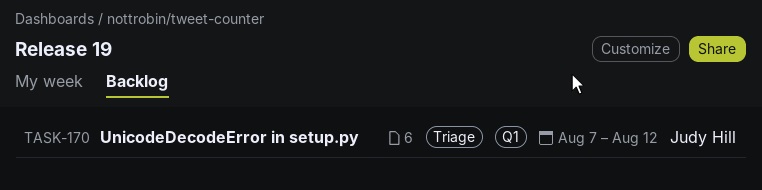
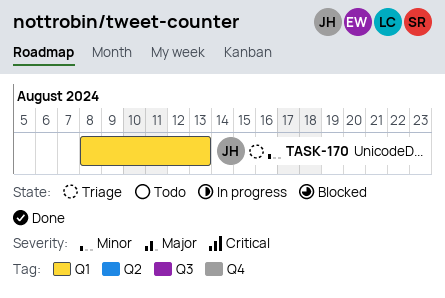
TASK-170, start: Aug 7 -> Aug 8
TASK-170, due: Aug 12 -> Aug 13

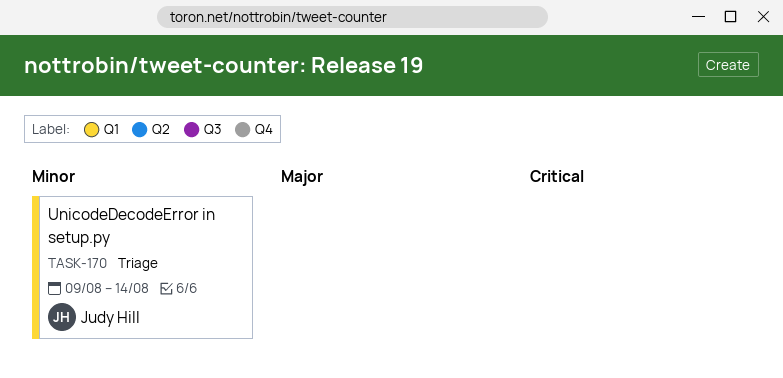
TASK-170, start: Aug 8 -> Aug 9
TASK-170, due: Aug 13 -> Aug 14

